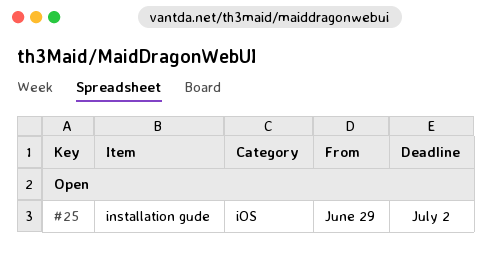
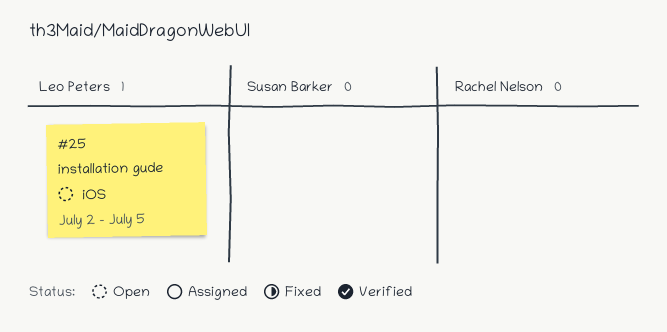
#25, start: Jun 29 -> Jul 2
#25, due: Jul 2 -> Jul 5

